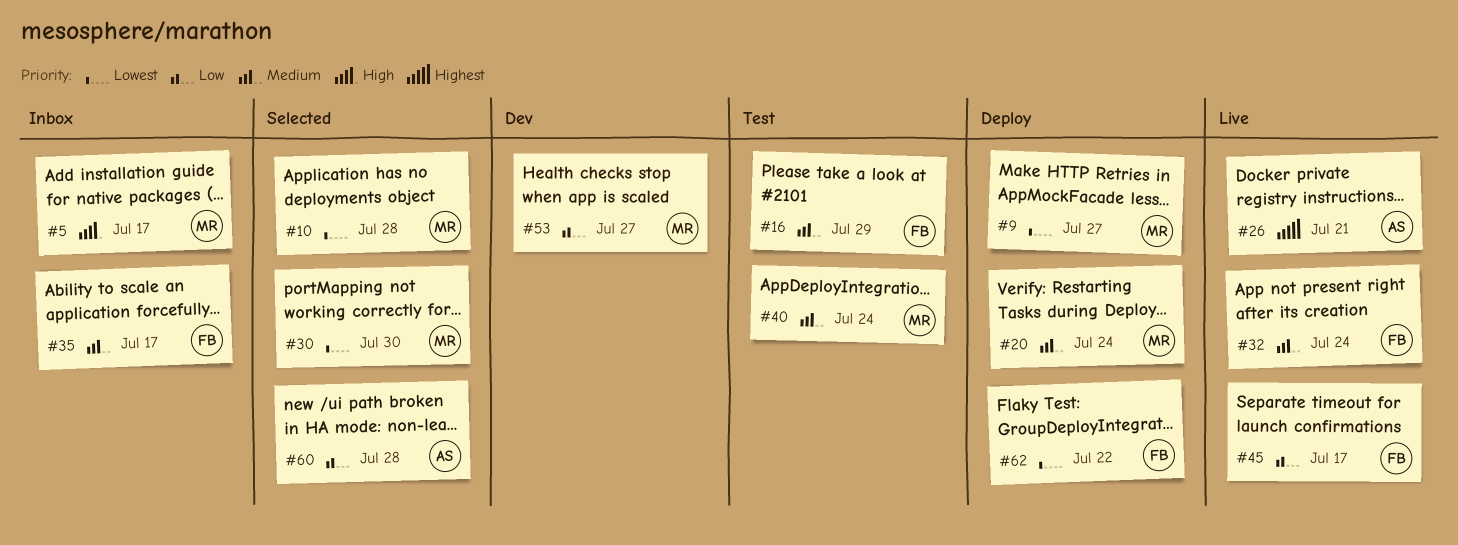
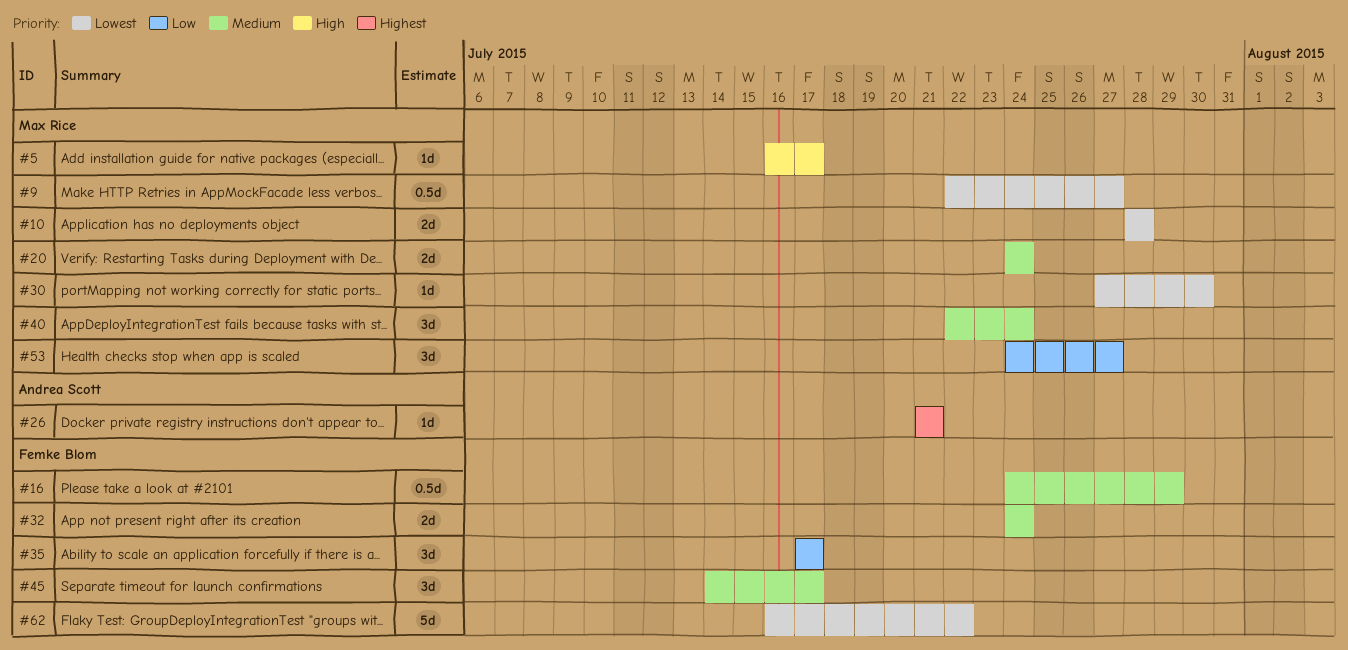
#35, priority: Medium -> Low
#45, priority: Low -> Medium
#60: present -> none

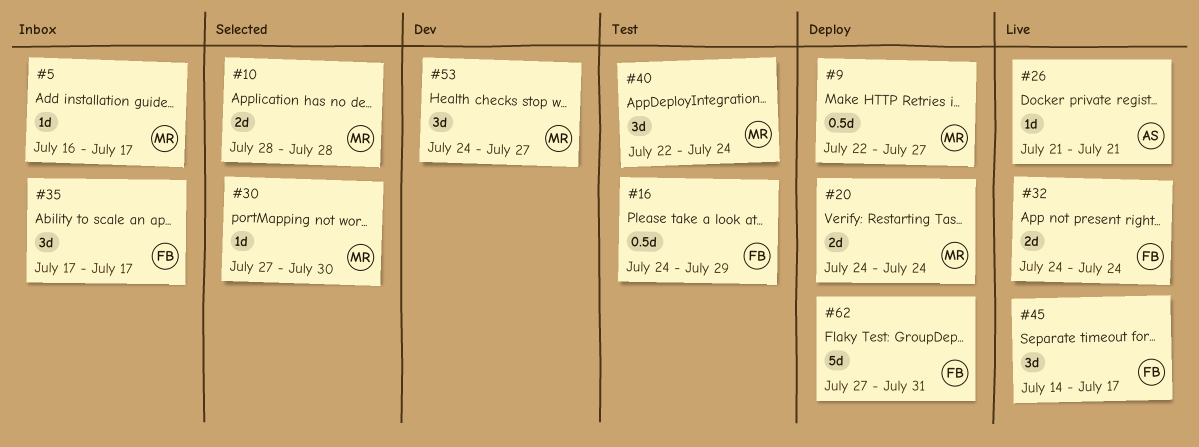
#62, start: Jul 16 -> Jul 27
#62, due: Jul 22 -> Jul 31

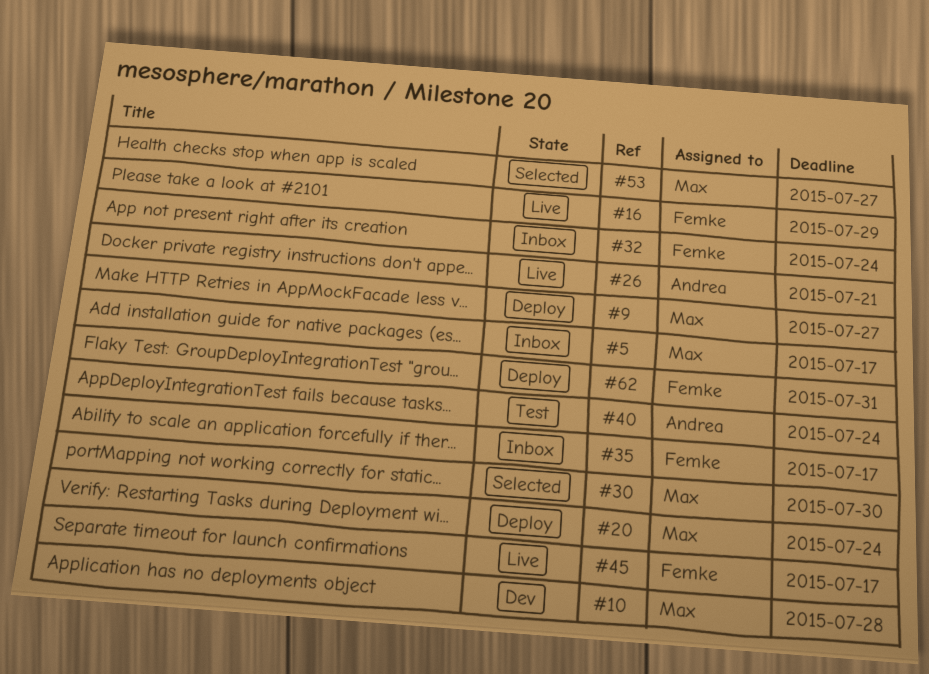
#10, status: Selected -> Dev
#16, status: Test -> Live
#32, status: Live -> Inbox
#40, owner: Max -> Andrea
#53, status: Dev -> Selected

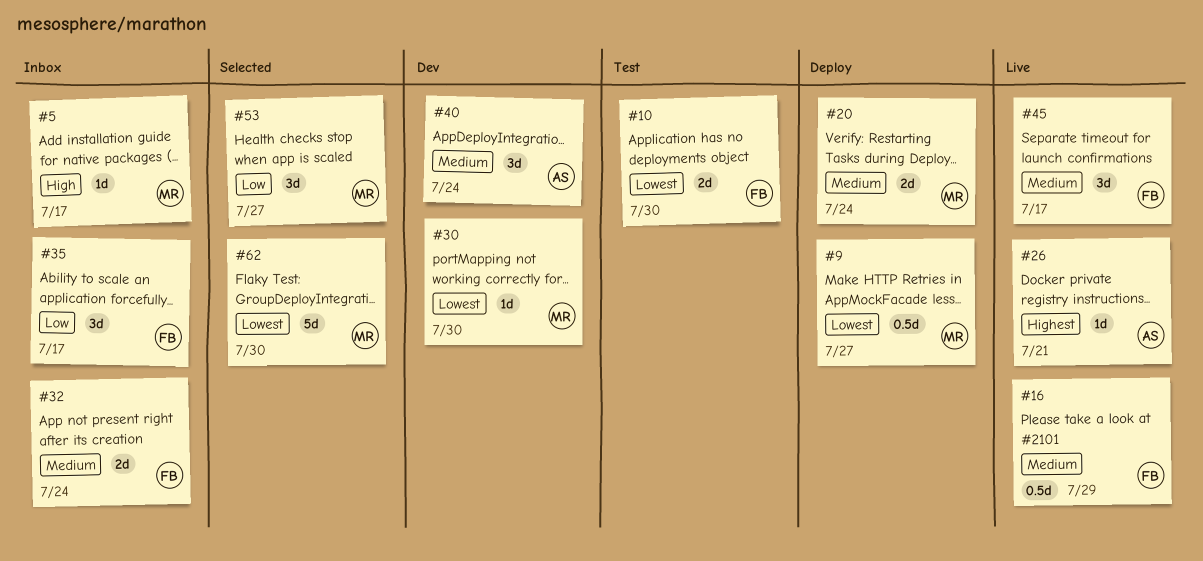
#10, status: Dev -> Test
#10, owner: Max -> Femke
#10, due: Jul 28 -> Jul 30
#30, status: Selected -> Dev
#40, status: Test -> Dev
#62, status: Deploy -> Selected
#62, owner: Femke -> Max
#62, due: Jul 31 -> Jul 30

